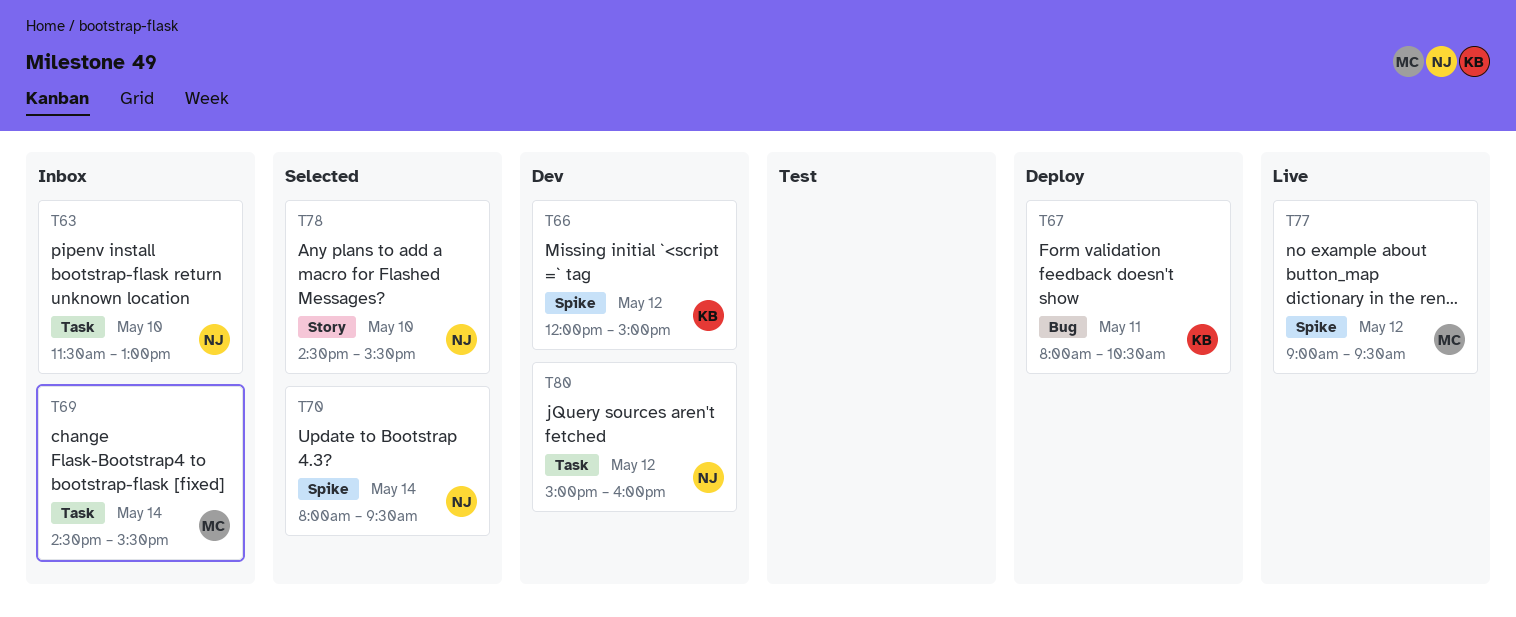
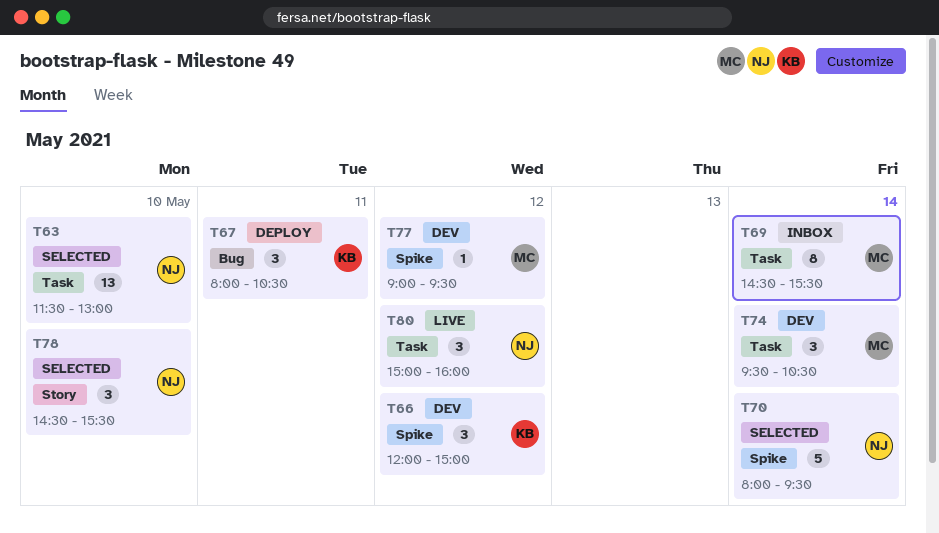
T63, status: Inbox -> Selected
T74: none -> present
T77, status: Live -> Dev
T80, status: Dev -> Live

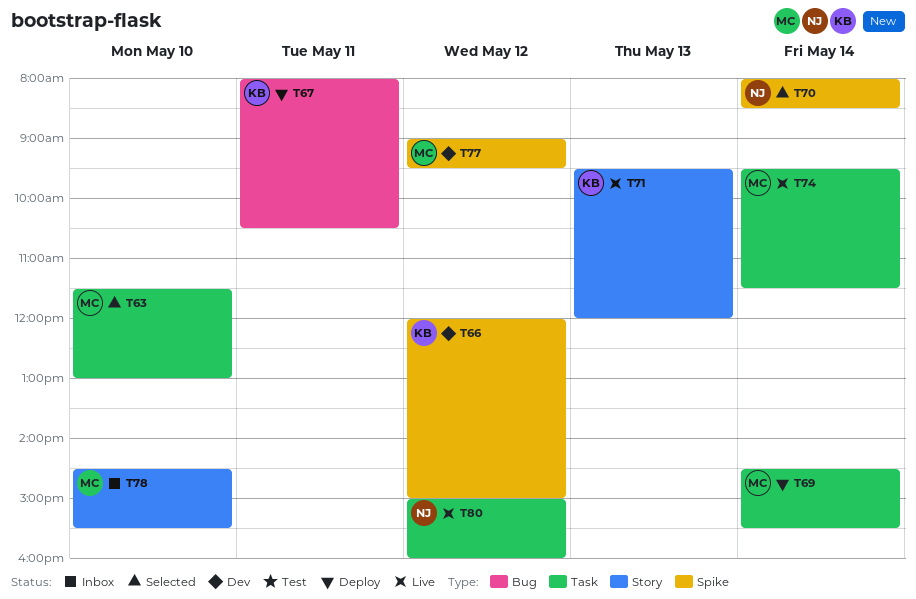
T63, owner: NJ -> MC
T69, status: Inbox -> Deploy
T70, ends: 09:30 -> 08:30
T71: none -> present
T74, status: Dev -> Live
T74, ends: 10:30 -> 11:30
T78, status: Selected -> Inbox
T78, owner: NJ -> MC

